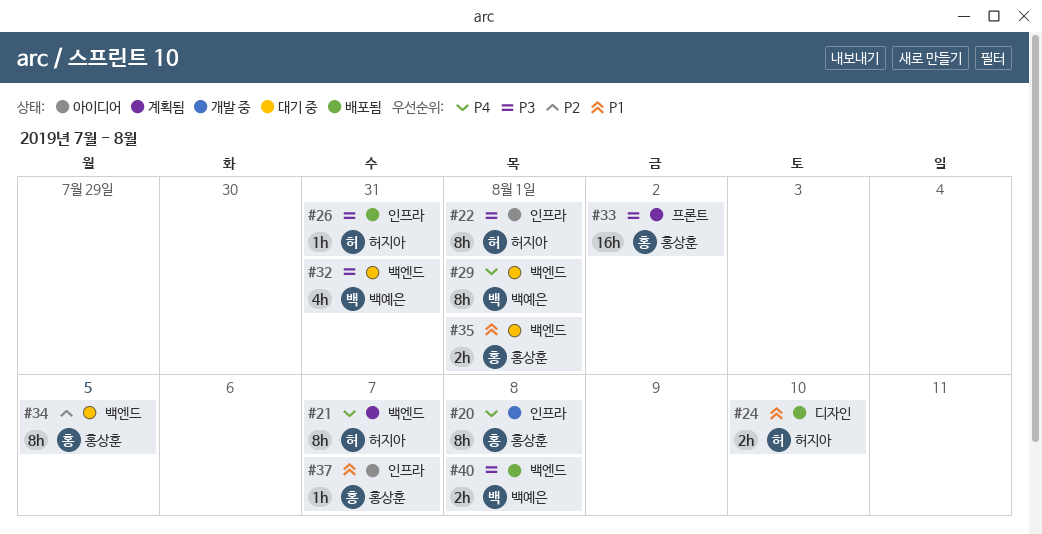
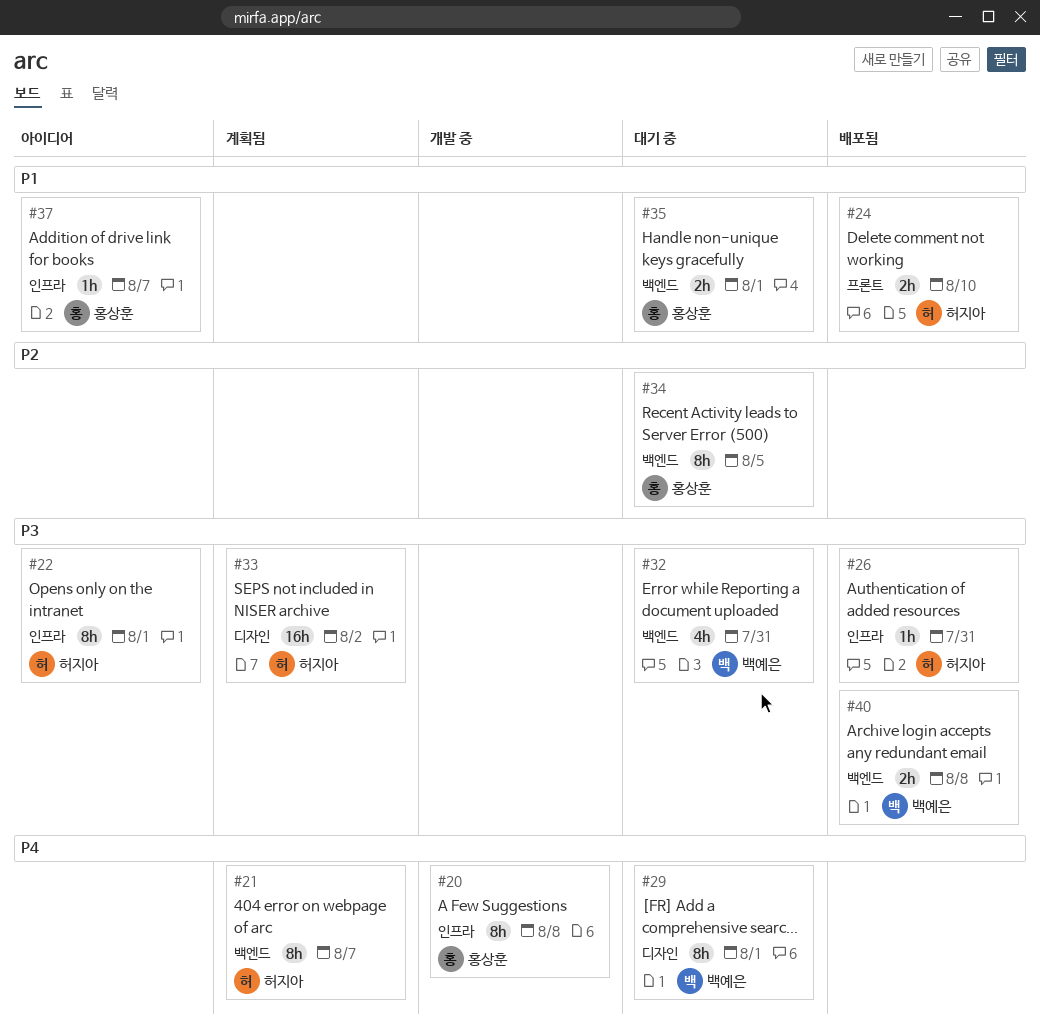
#24, label: 디자인 -> 프론트
#29, label: 백엔드 -> 디자인
#33, owner: 홍상훈 -> 허지아
#33, label: 프론트 -> 디자인

